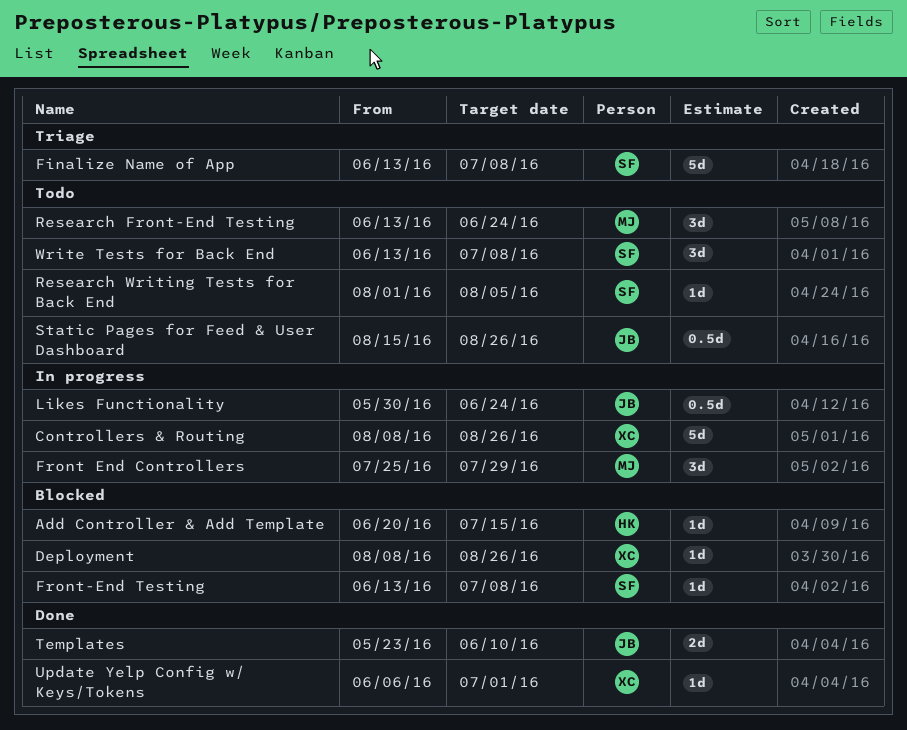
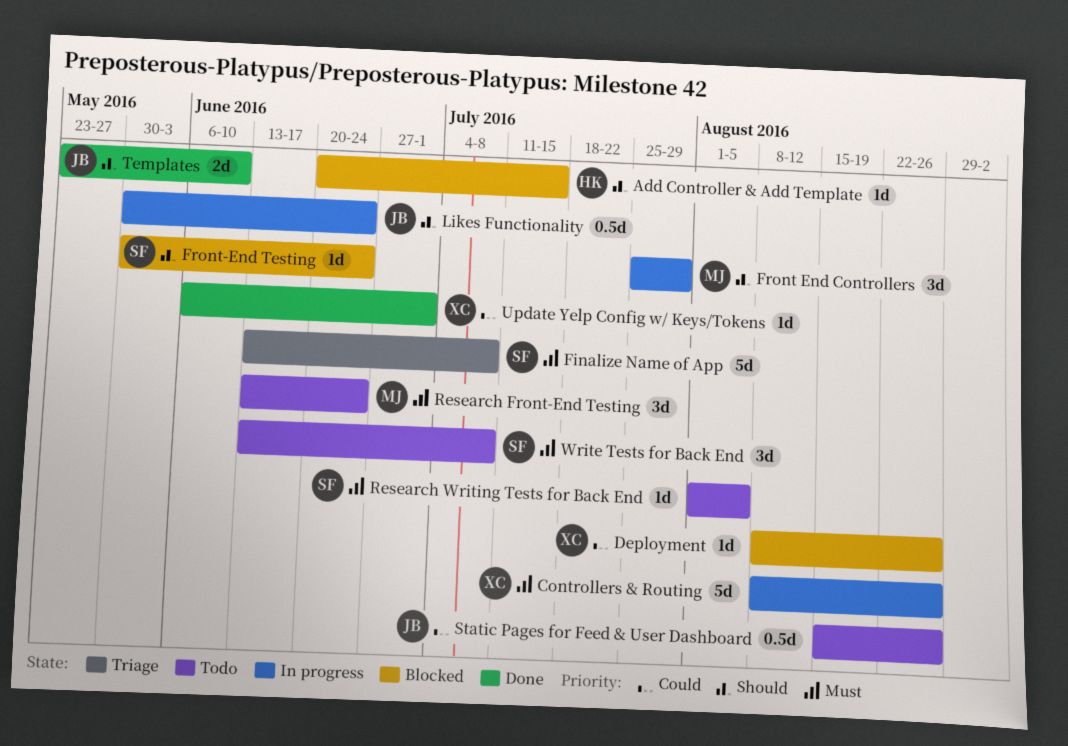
Front-End Testing, start: Jun 13 -> May 30
Front-End Testing, due: Jul 8 -> Jun 24

